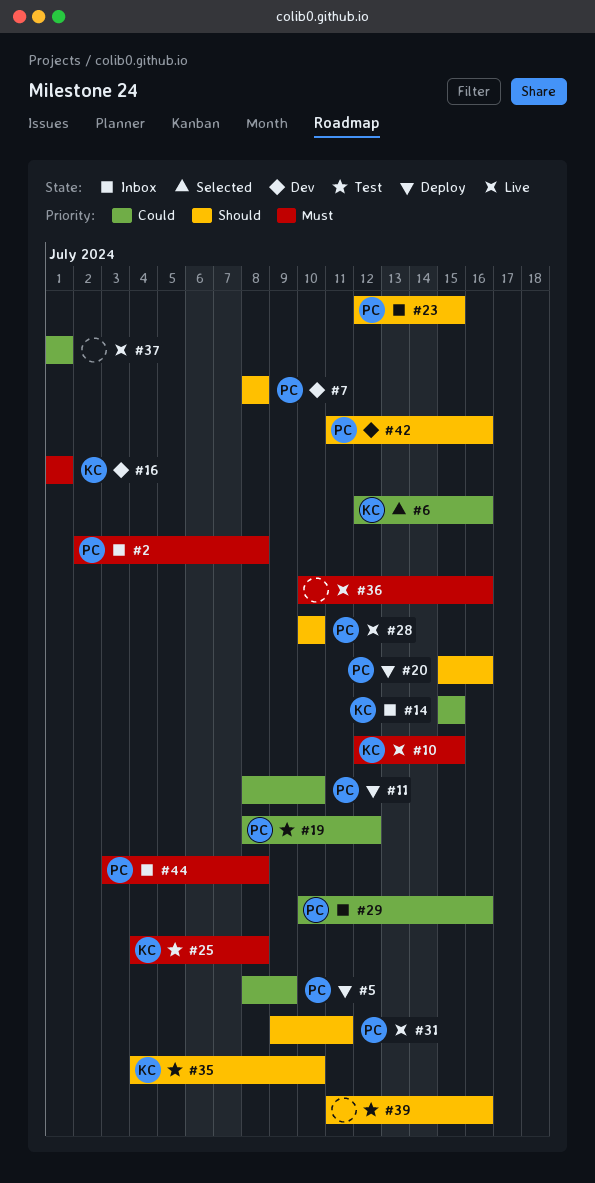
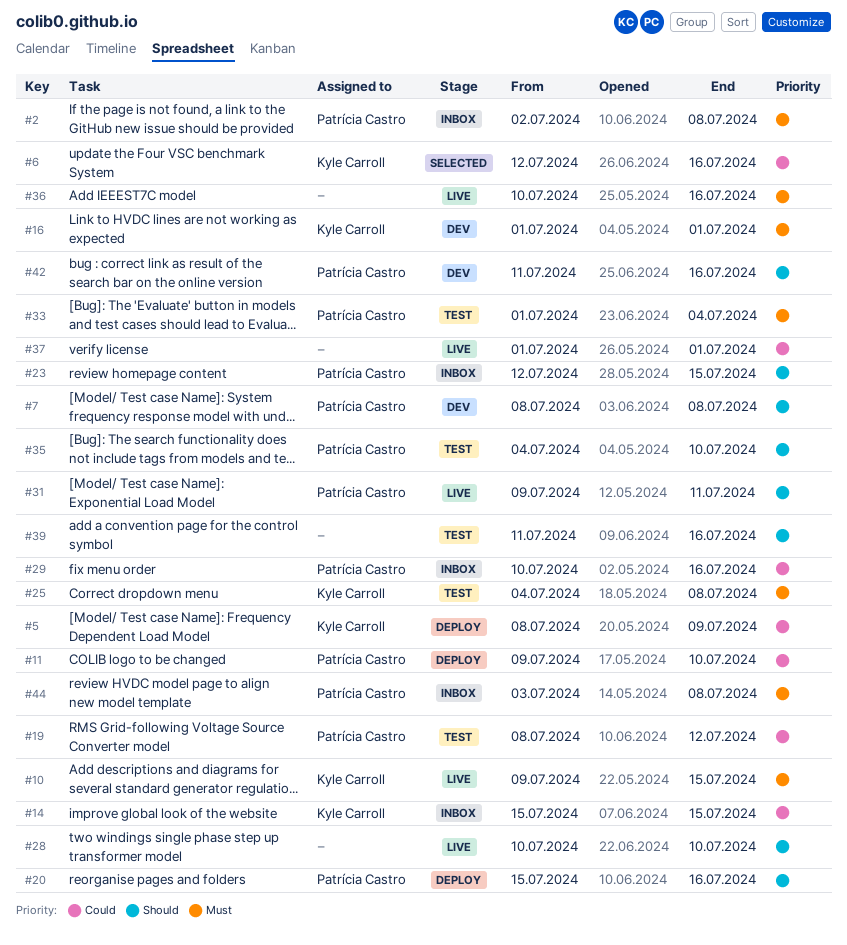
#5, owner: Patrícia Castro -> Kyle Carroll
#10, start: Jul 12 -> Jul 9
#11, start: Jul 8 -> Jul 9
#28, owner: Patrícia Castro -> none
#33: none -> present
#35, owner: Kyle Carroll -> Patrícia Castro

